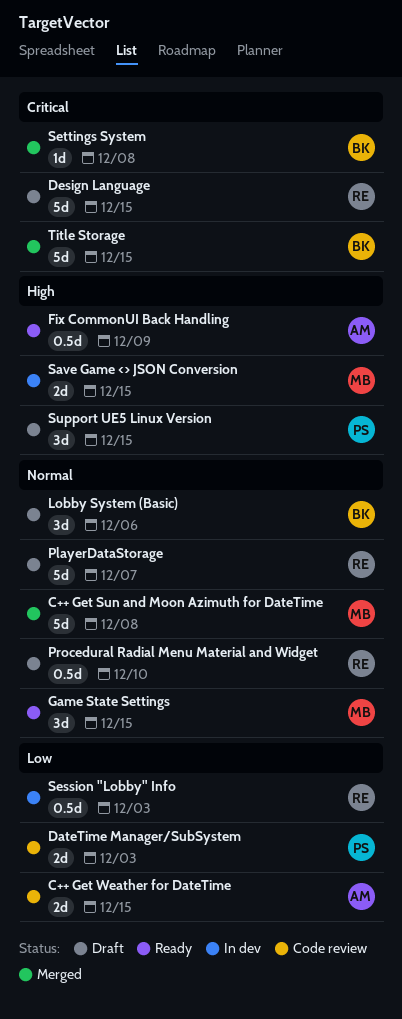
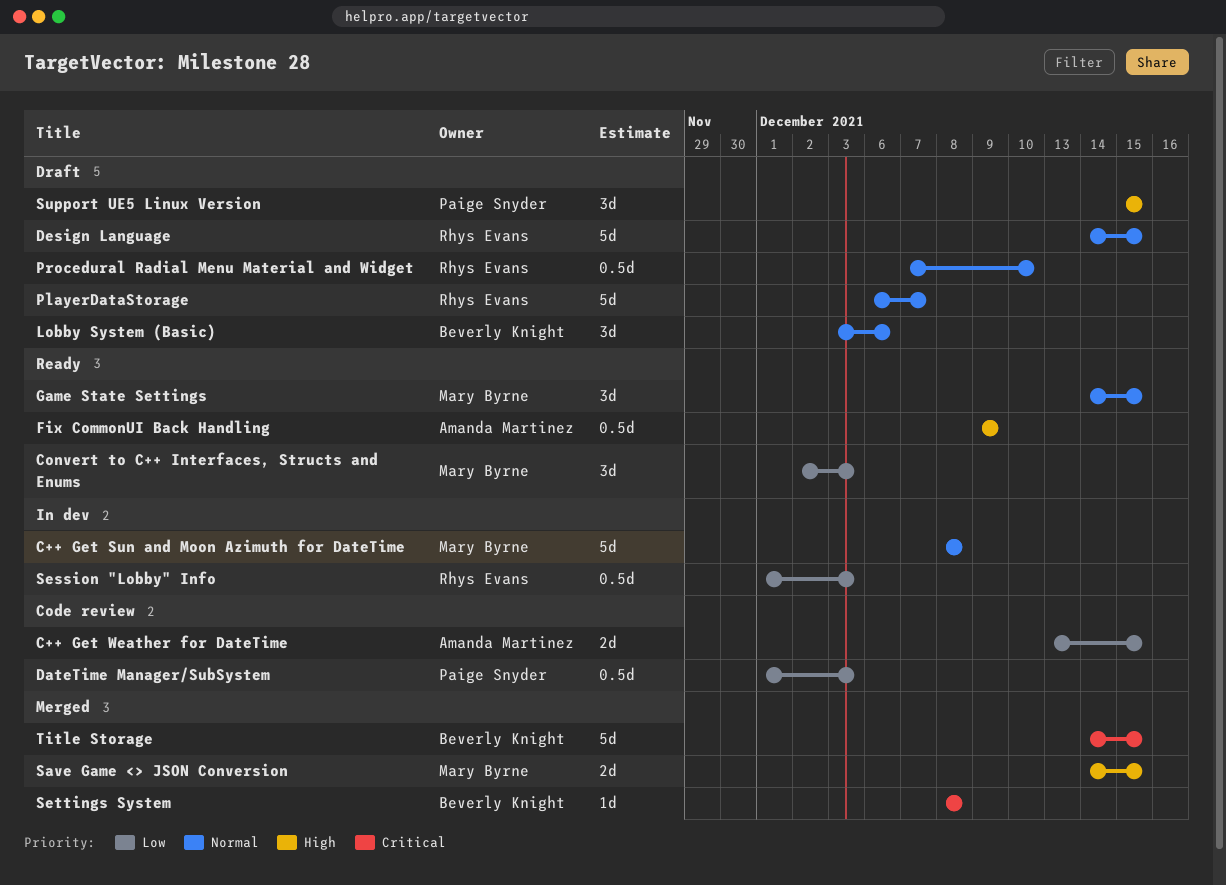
C++ Get Sun and Moon Azimuth for DateTime, status: Merged -> In dev
Convert to C++ Interfaces, Structs and Enums: none -> present
DateTime Manager/SubSystem, estimate: 2d -> 0.5d
Design Language, priority: Critical -> Normal
Save Game <> JSON Conversion, status: In dev -> Merged

